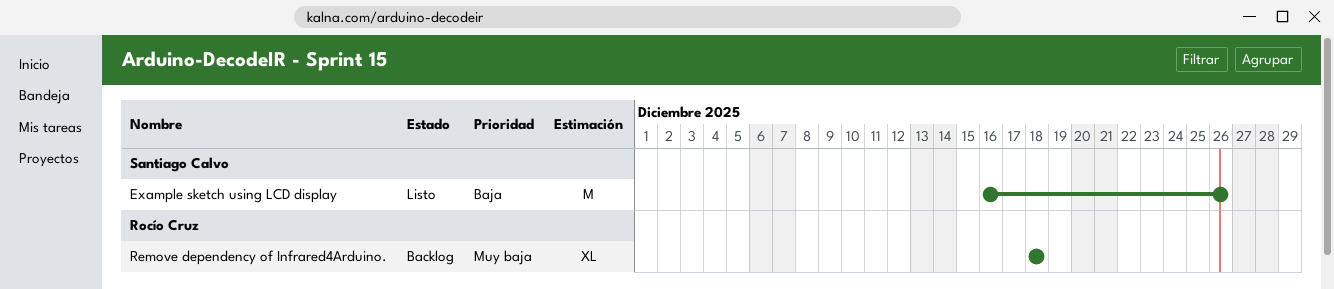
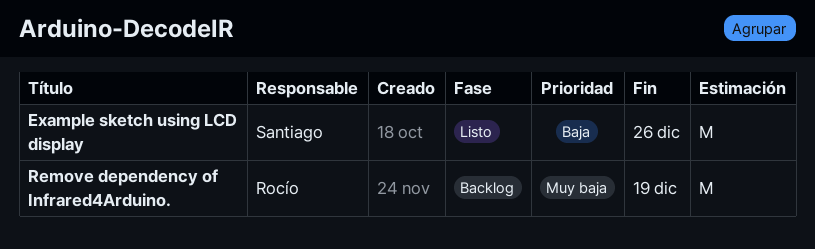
Remove dependency of Infrared4Arduino., estimate: XL -> M
Remove dependency of Infrared4Arduino., due: Dec 18 -> Dec 19

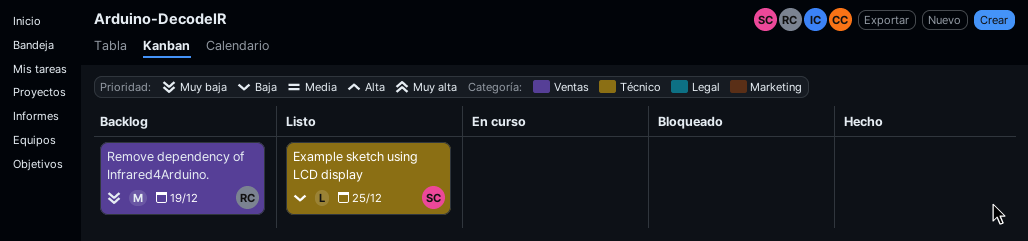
Example sketch using LCD display, estimate: M -> L
Example sketch using LCD display, due: Dec 26 -> Dec 25

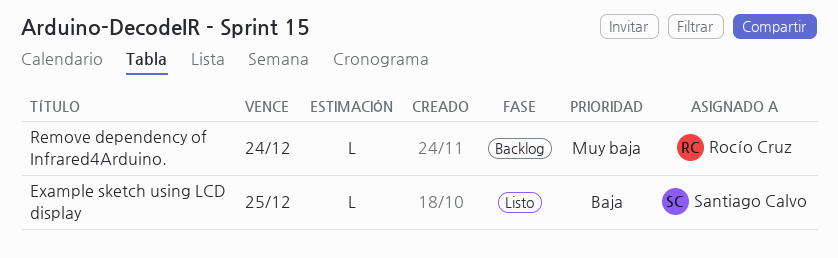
Remove dependency of Infrared4Arduino., estimate: M -> L
Remove dependency of Infrared4Arduino., due: Dec 19 -> Dec 24

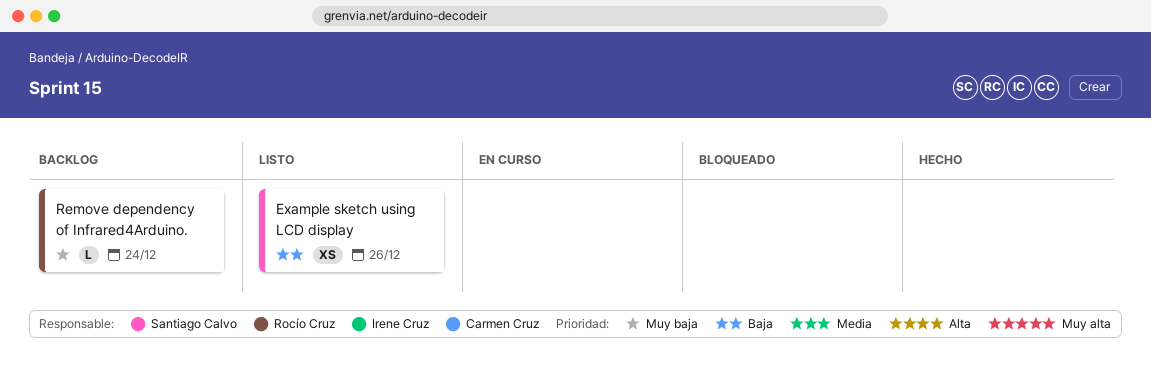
Example sketch using LCD display, estimate: L -> XS
Example sketch using LCD display, due: Dec 25 -> Dec 26

